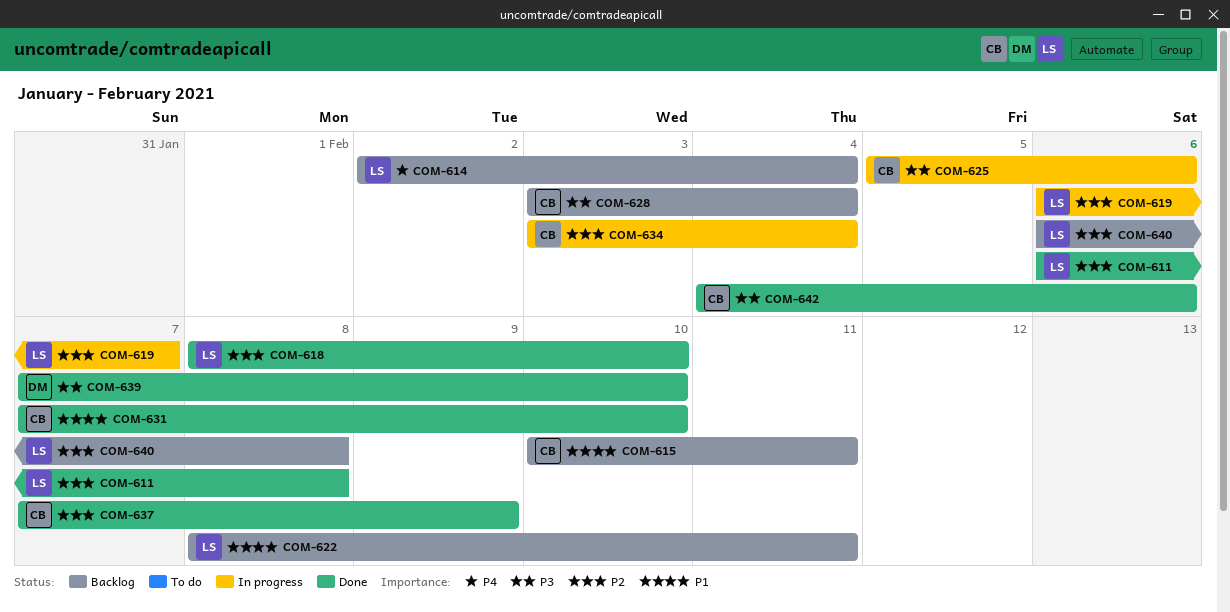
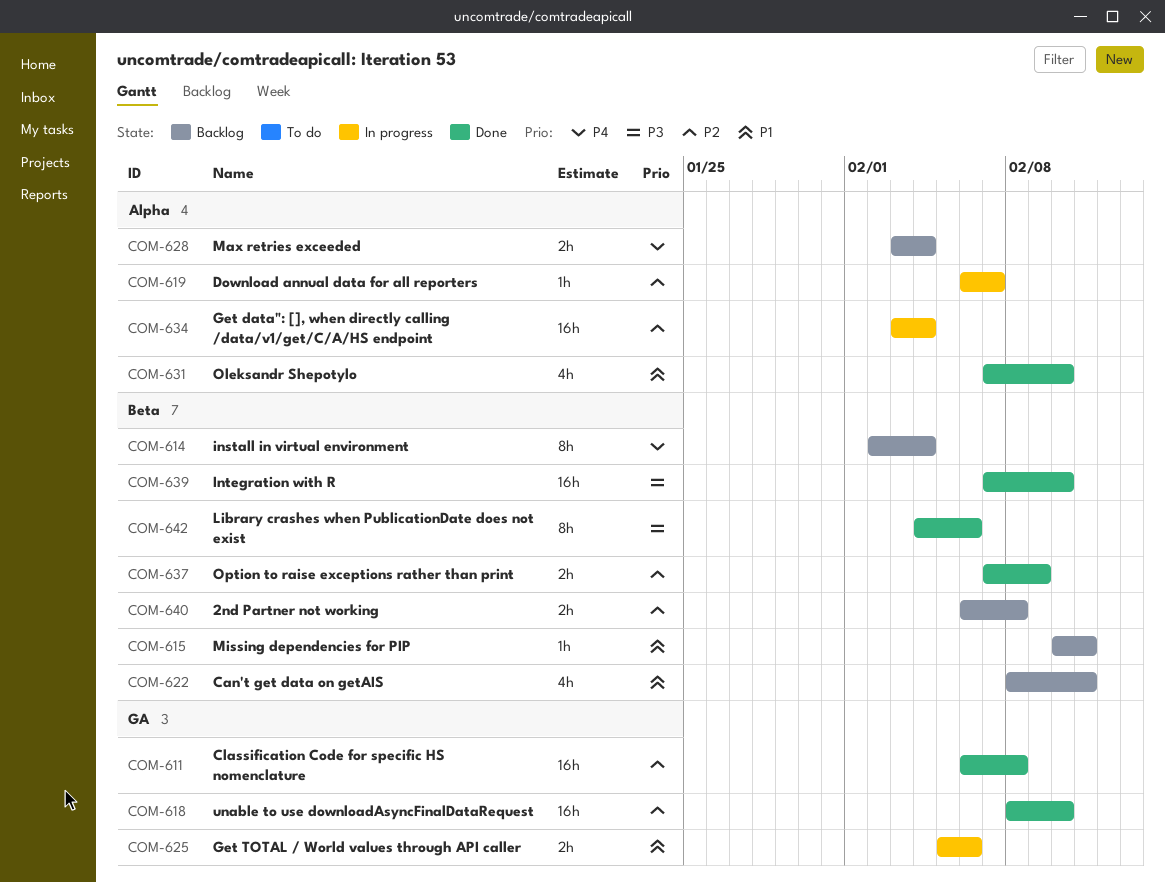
COM-625, priority: P3 -> P1
COM-628, priority: P3 -> P4

